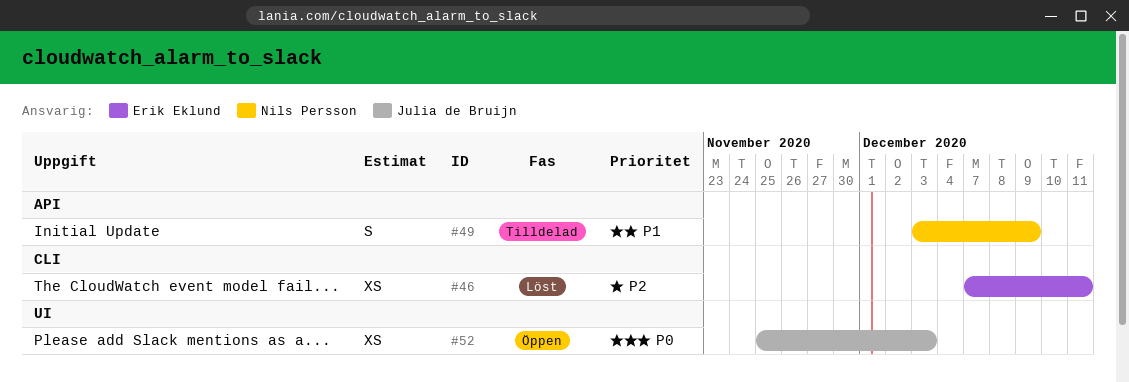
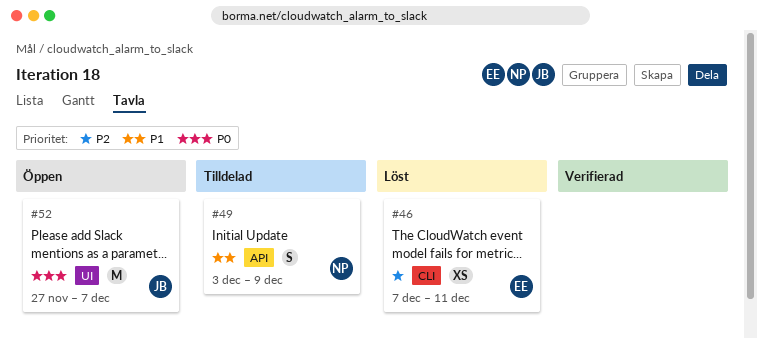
#52, estimate: XS -> M
#52, start: Nov 25 -> Nov 27
#52, due: Dec 3 -> Dec 7

